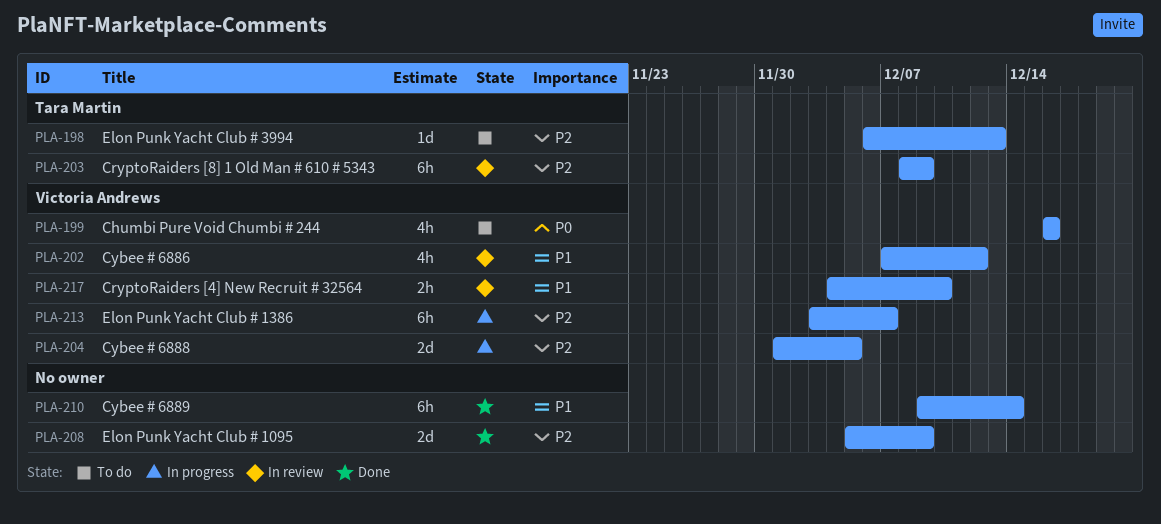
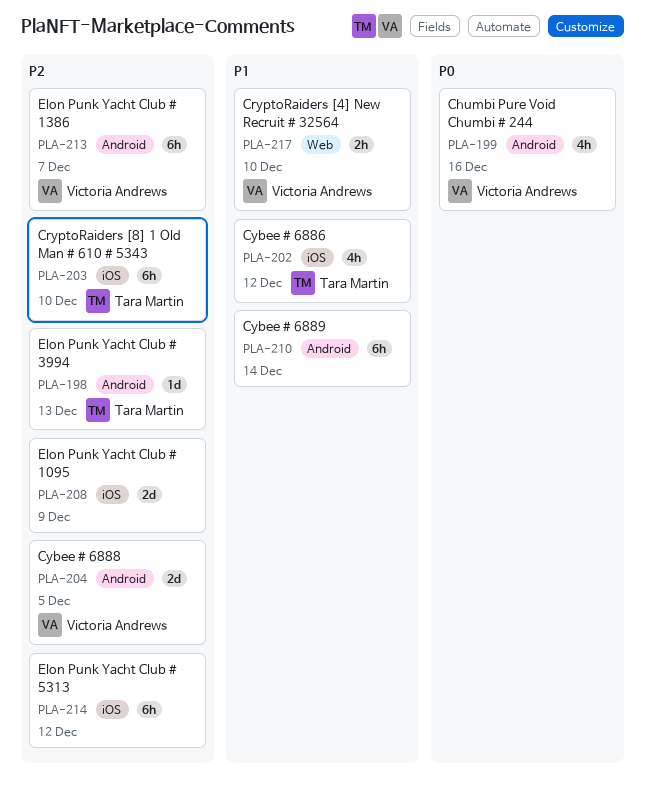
PLA-202, owner: Victoria Andrews -> Tara Martin
PLA-203, due: Dec 9 -> Dec 10
PLA-214: none -> present

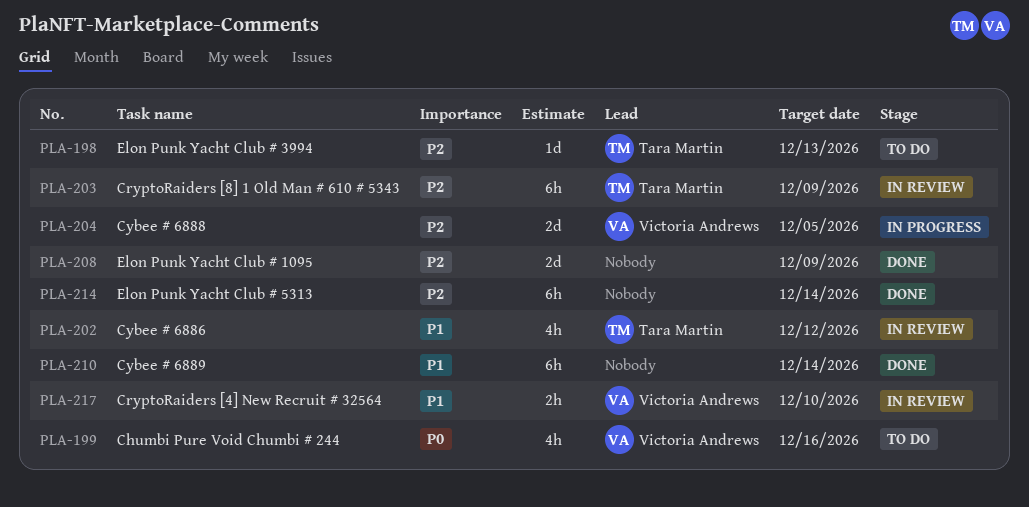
PLA-203, due: Dec 10 -> Dec 9
PLA-213: present -> none
PLA-214, due: Dec 12 -> Dec 14

